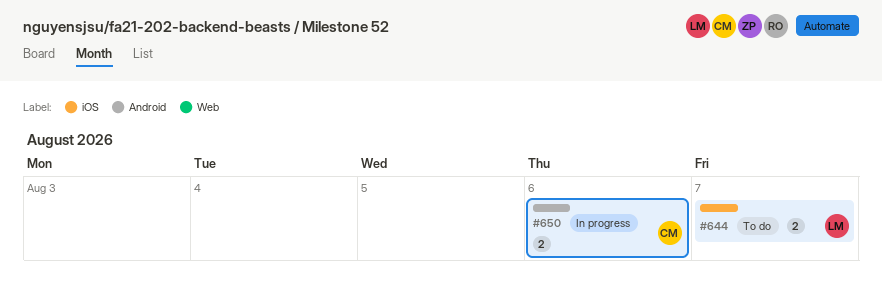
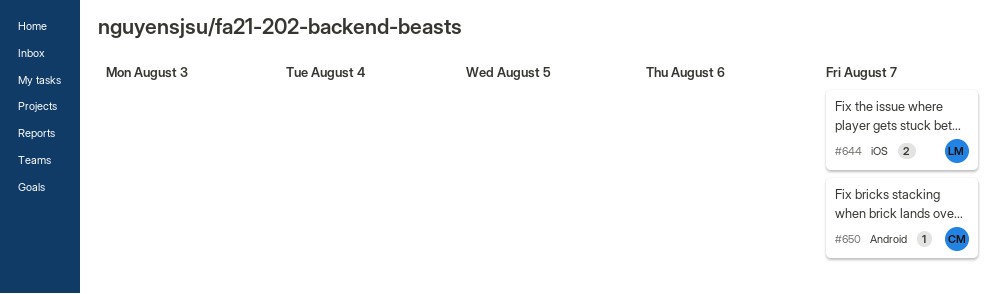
#650, estimate: 2 -> 1
#650, due: Aug 6 -> Aug 7

